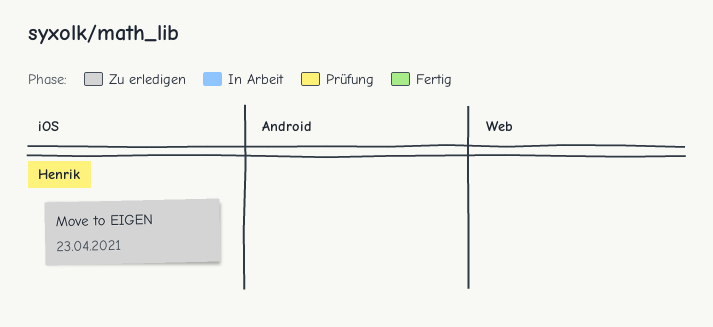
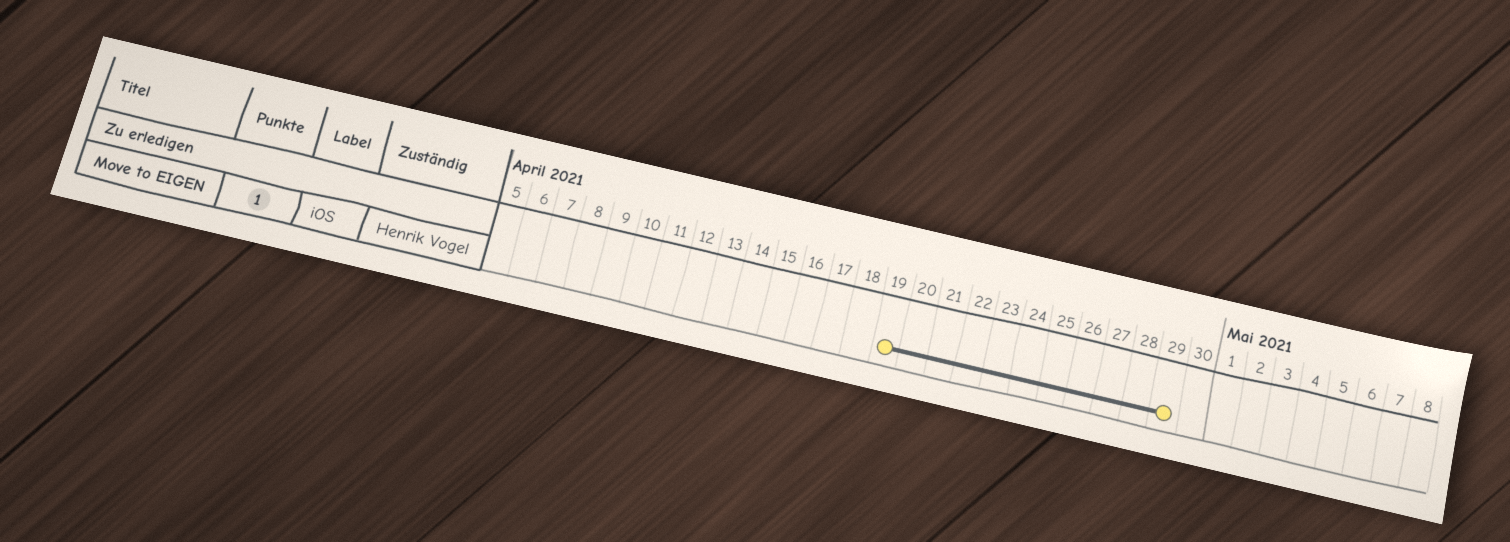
Move to EIGEN, due: Apr 23 -> Apr 29

